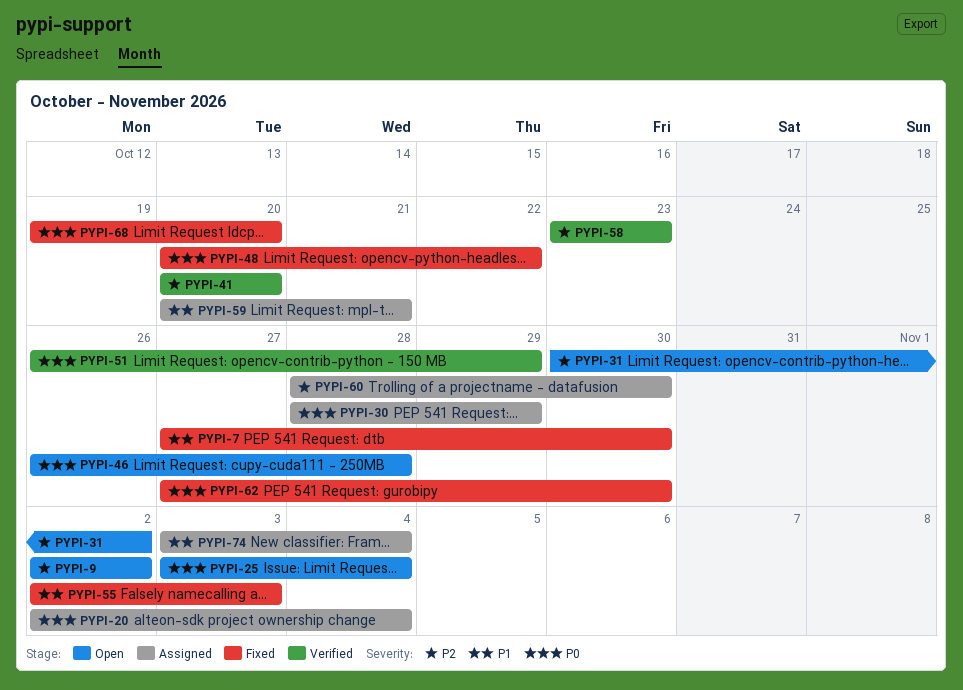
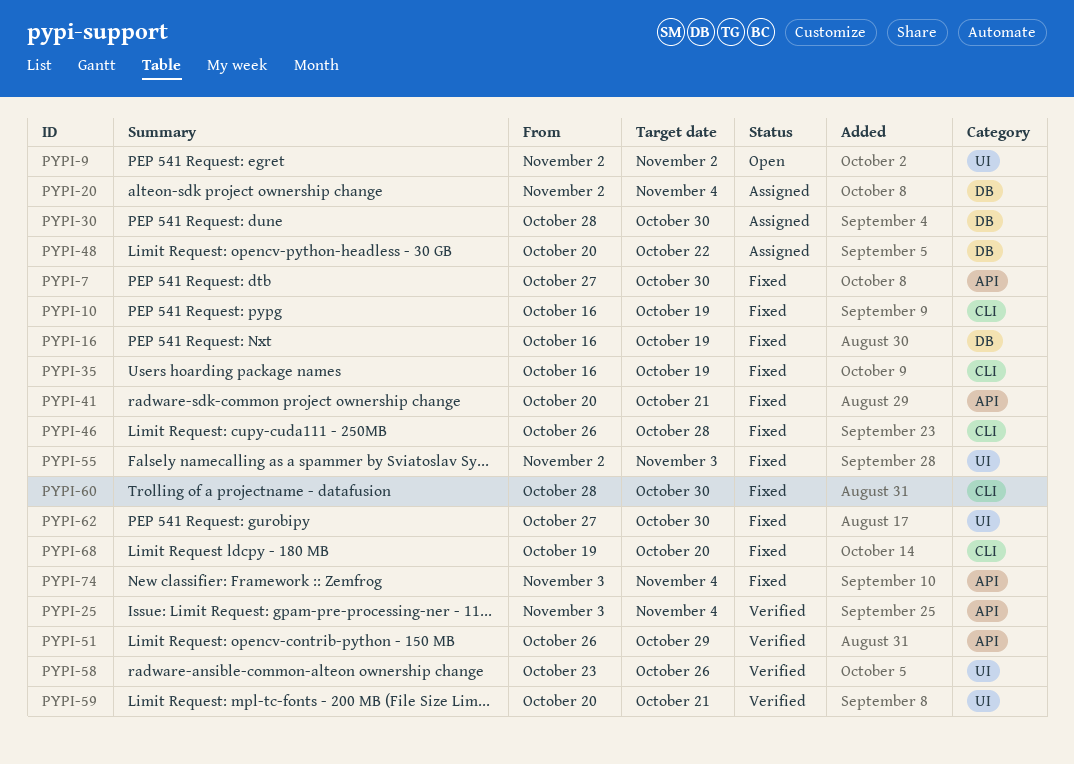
PYPI-10: none -> present
PYPI-16: none -> present
PYPI-25, status: Open -> Verified
PYPI-30, due: Oct 29 -> Oct 30
PYPI-31: present -> none
PYPI-35: none -> present
PYPI-41, status: Verified -> Fixed
PYPI-41, due: Oct 20 -> Oct 21
PYPI-46, status: Open -> Fixed
PYPI-48, status: Fixed -> Assigned
PYPI-58, due: Oct 23 -> Oct 26
PYPI-59, status: Assigned -> Verified
PYPI-60, status: Assigned -> Fixed
PYPI-74, status: Assigned -> Fixed

